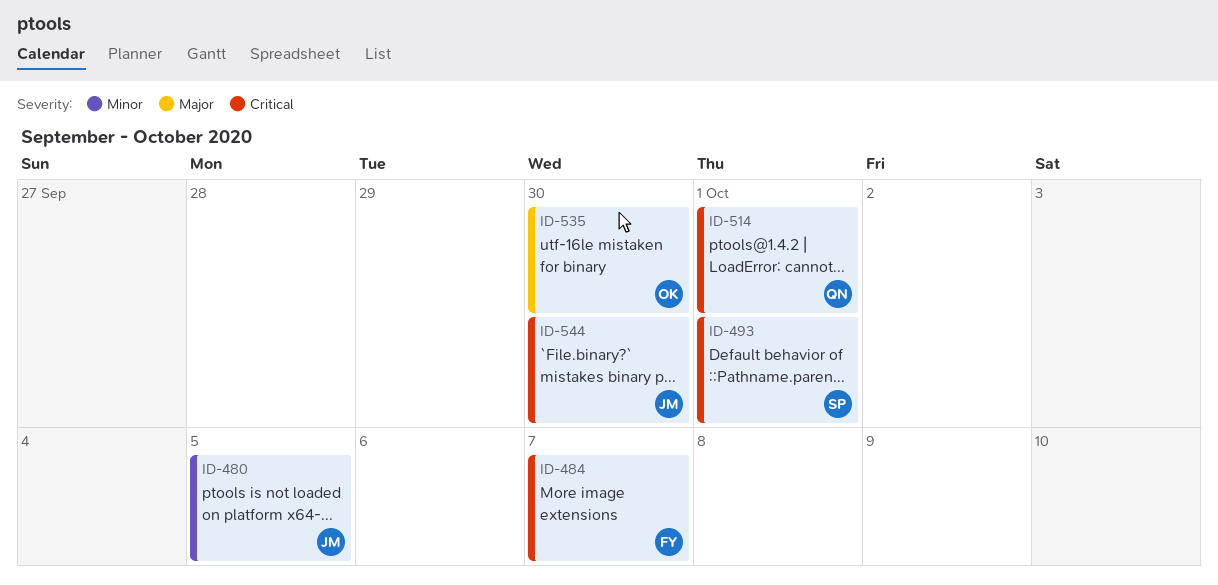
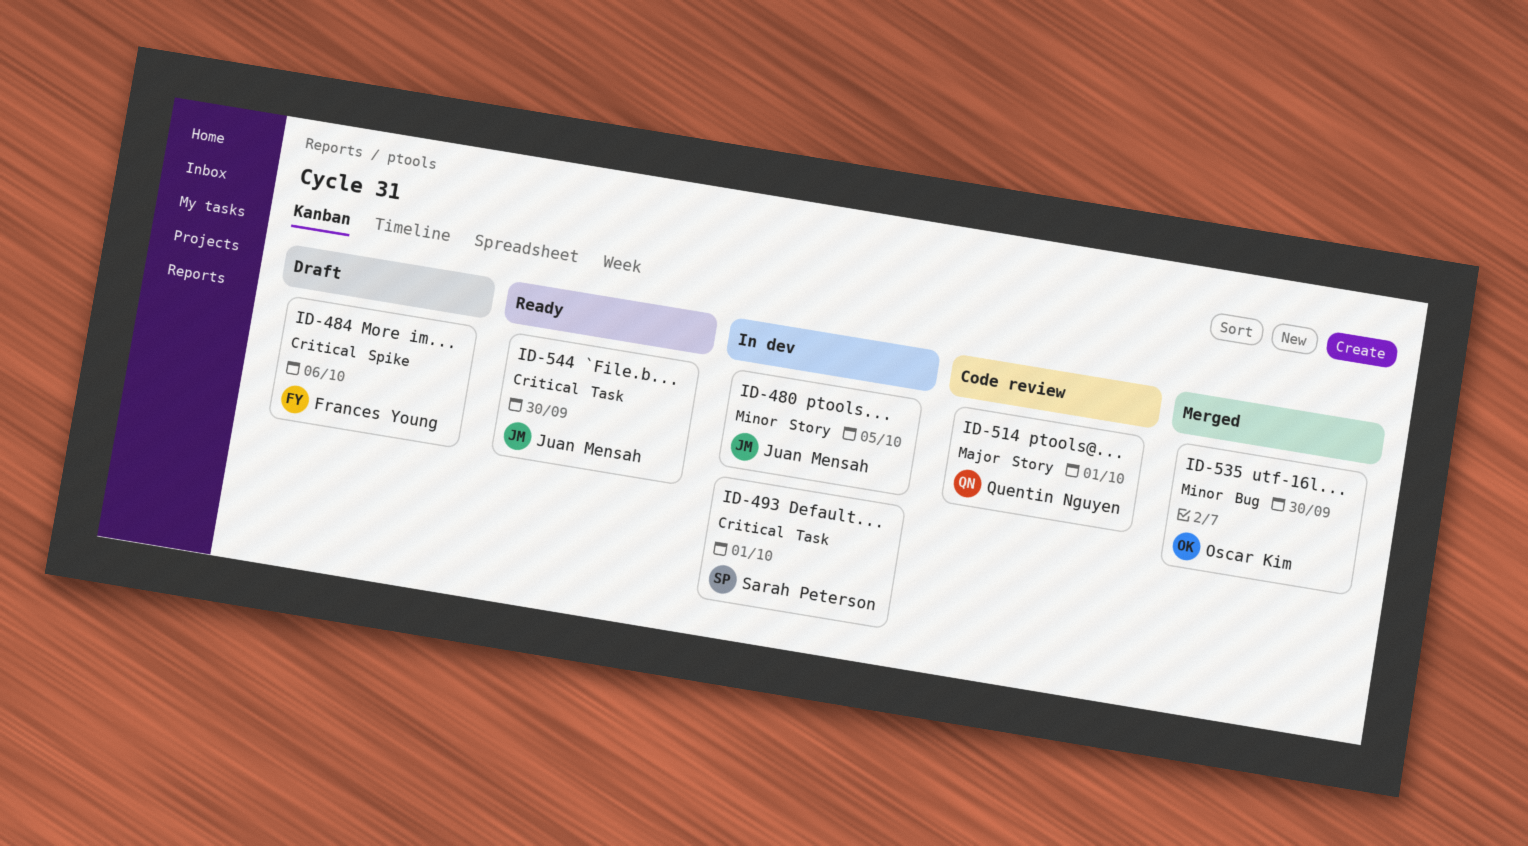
ID-484, due: Oct 7 -> Oct 6
ID-514, priority: Critical -> Major
ID-535, priority: Major -> Minor

